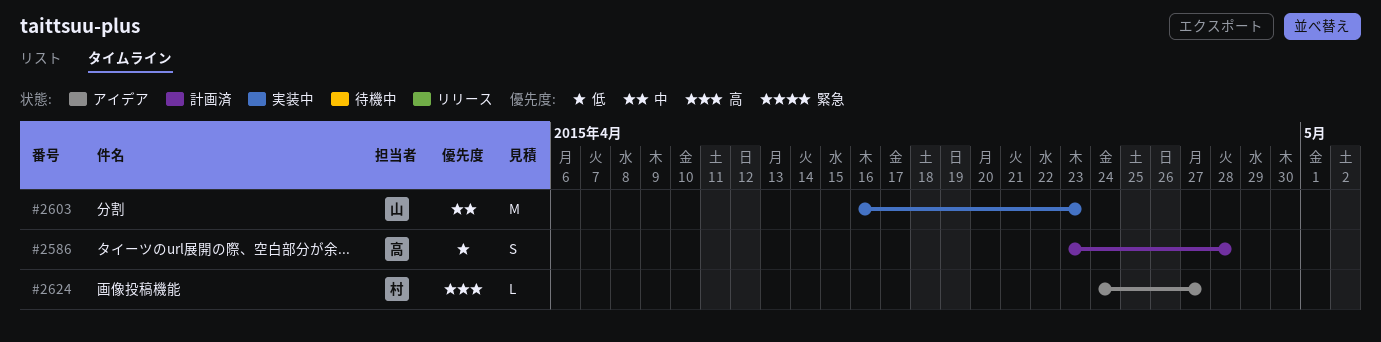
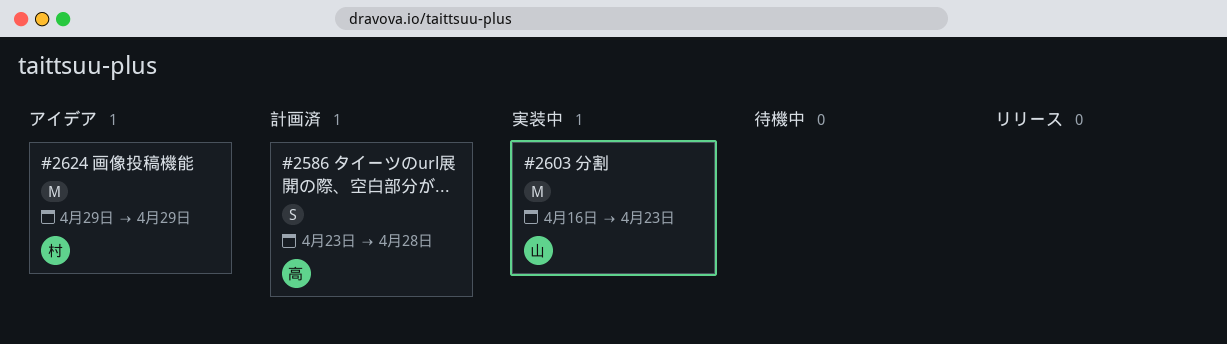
#2624, estimate: L -> M
#2624, start: Apr 24 -> Apr 29
#2624, due: Apr 27 -> Apr 29

